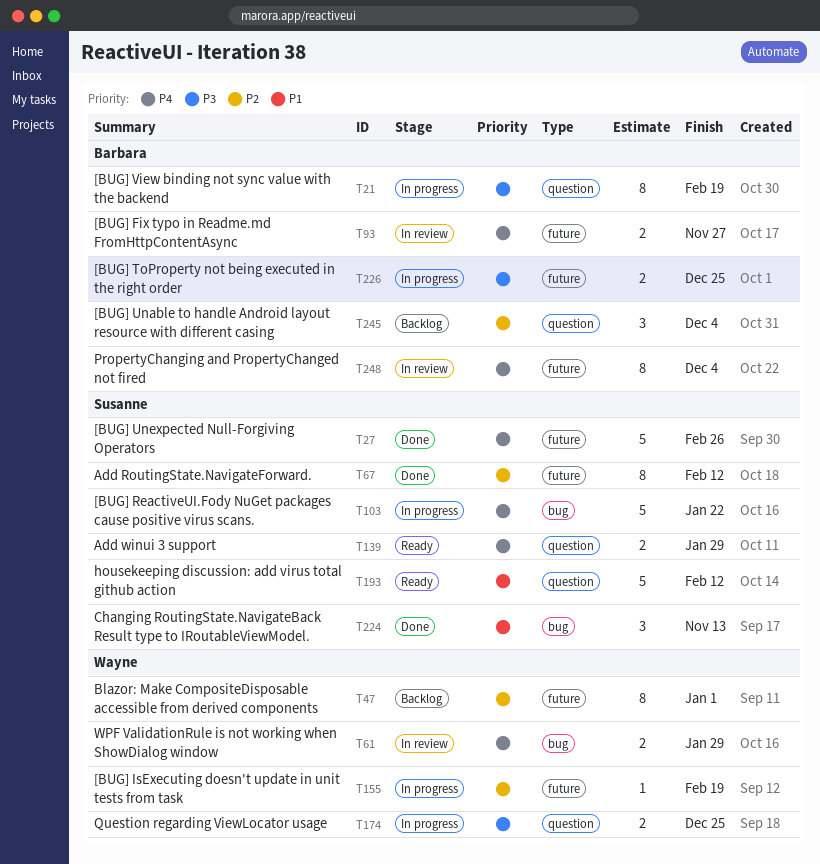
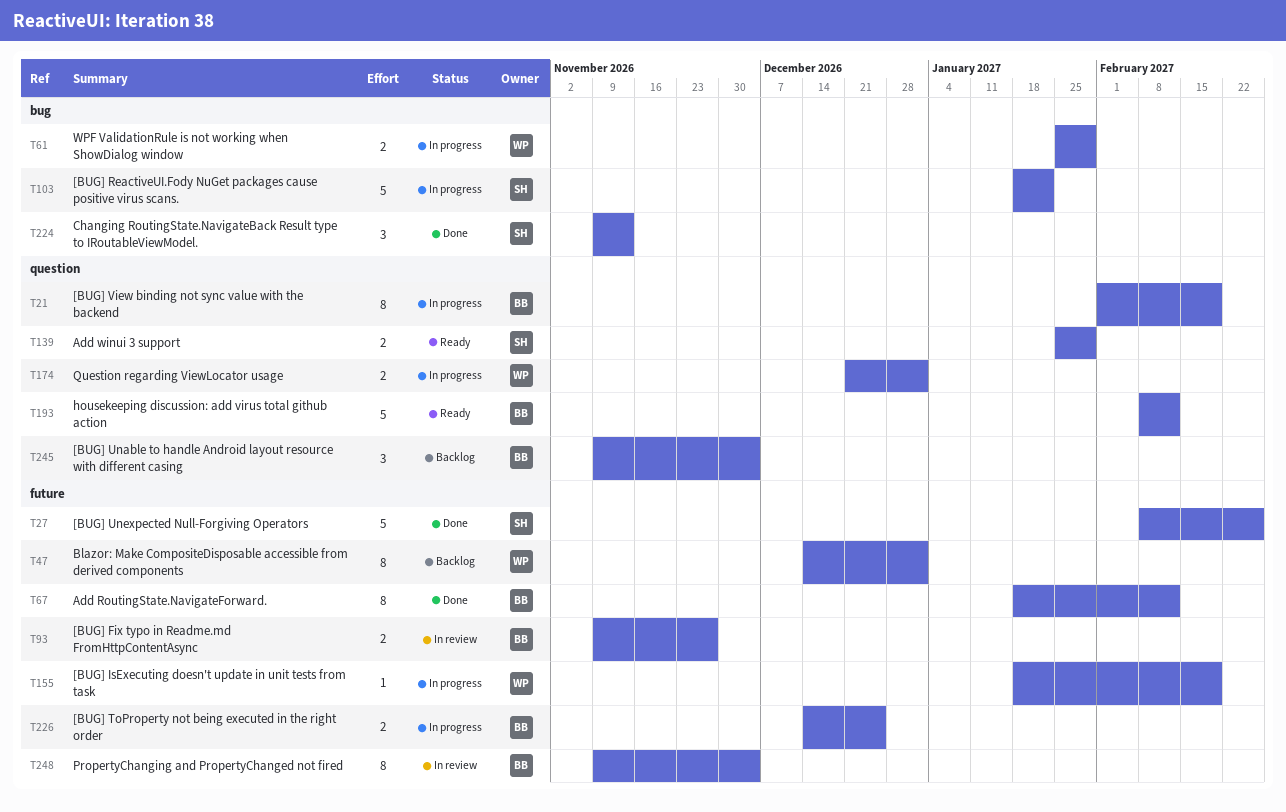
T61, status: In review -> In progress
T67, owner: Susanne -> Barbara
T174, due: Dec 25 -> Jan 1
T193, owner: Susanne -> Barbara

